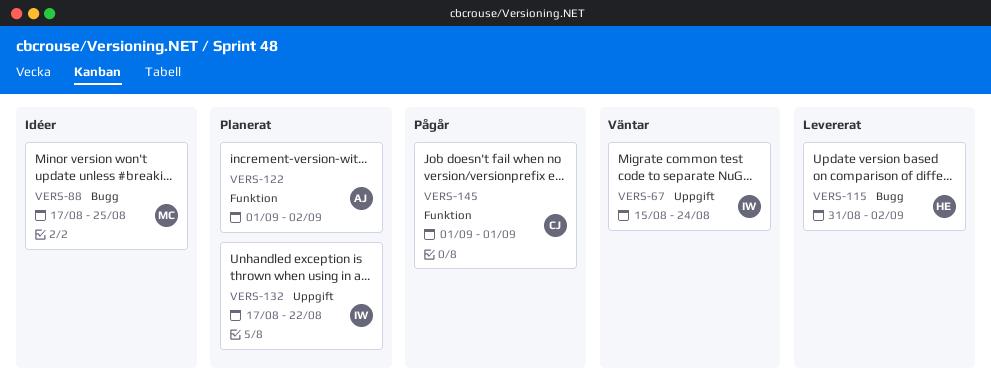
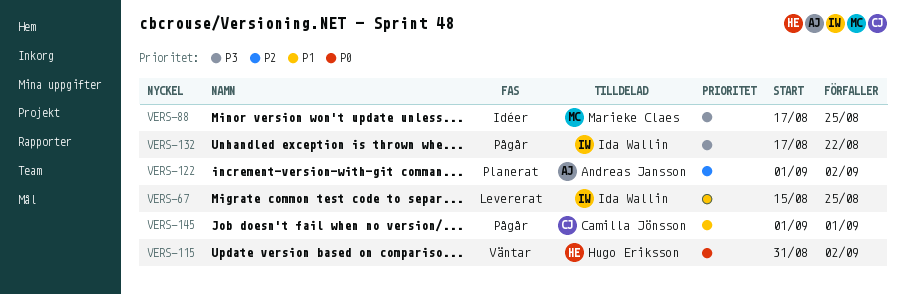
VERS-67, status: Väntar -> Levererat
VERS-67, due: Aug 24 -> Aug 25
VERS-115, status: Levererat -> Väntar
VERS-132, status: Planerat -> Pågår

